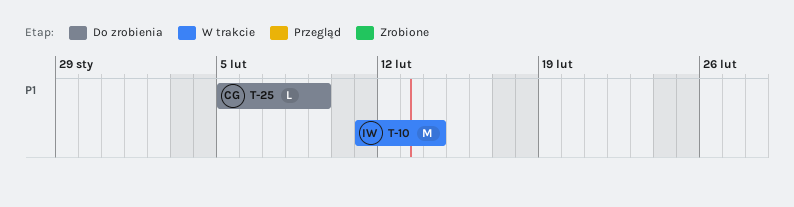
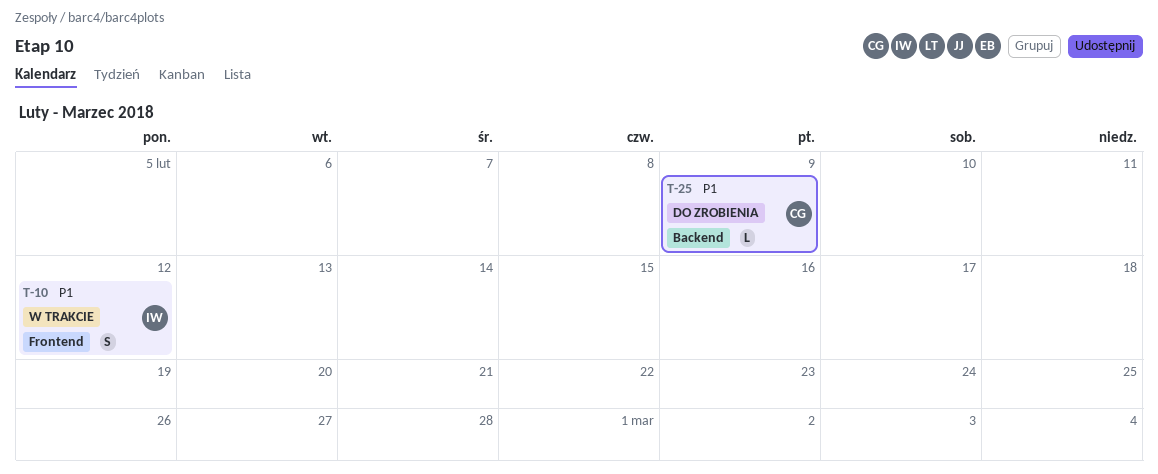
T-10, estimate: M -> S
T-10, due: Feb 14 -> Feb 12

